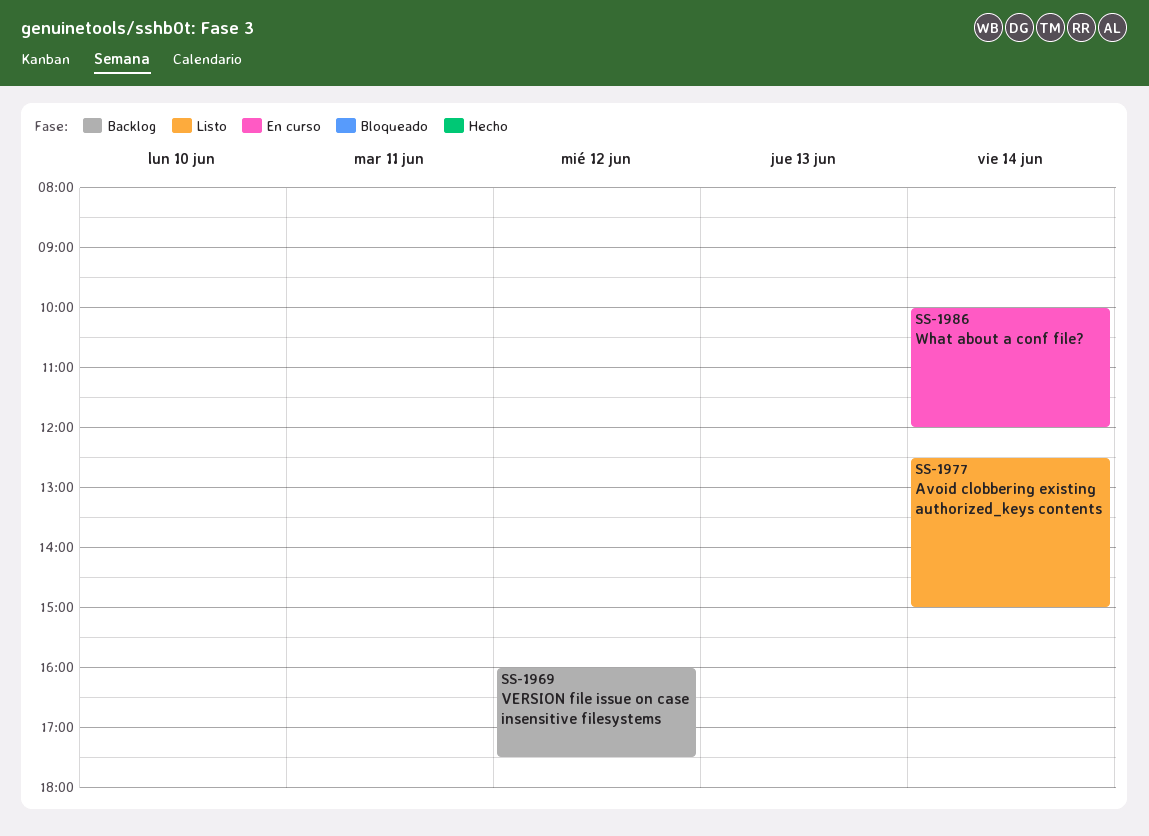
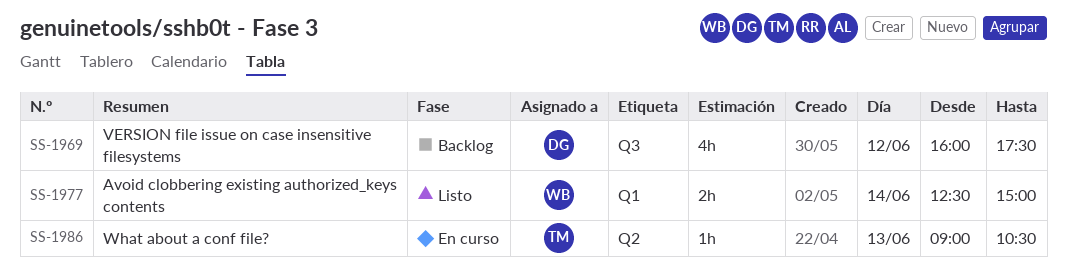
SS-1986, day: Jun 14 -> Jun 13
SS-1986, begins: 10:00 -> 09:00
SS-1986, ends: 12:00 -> 10:30

